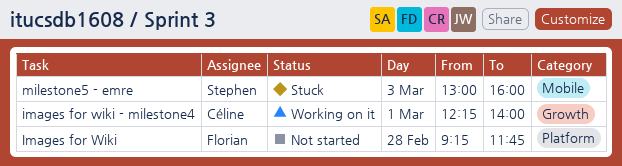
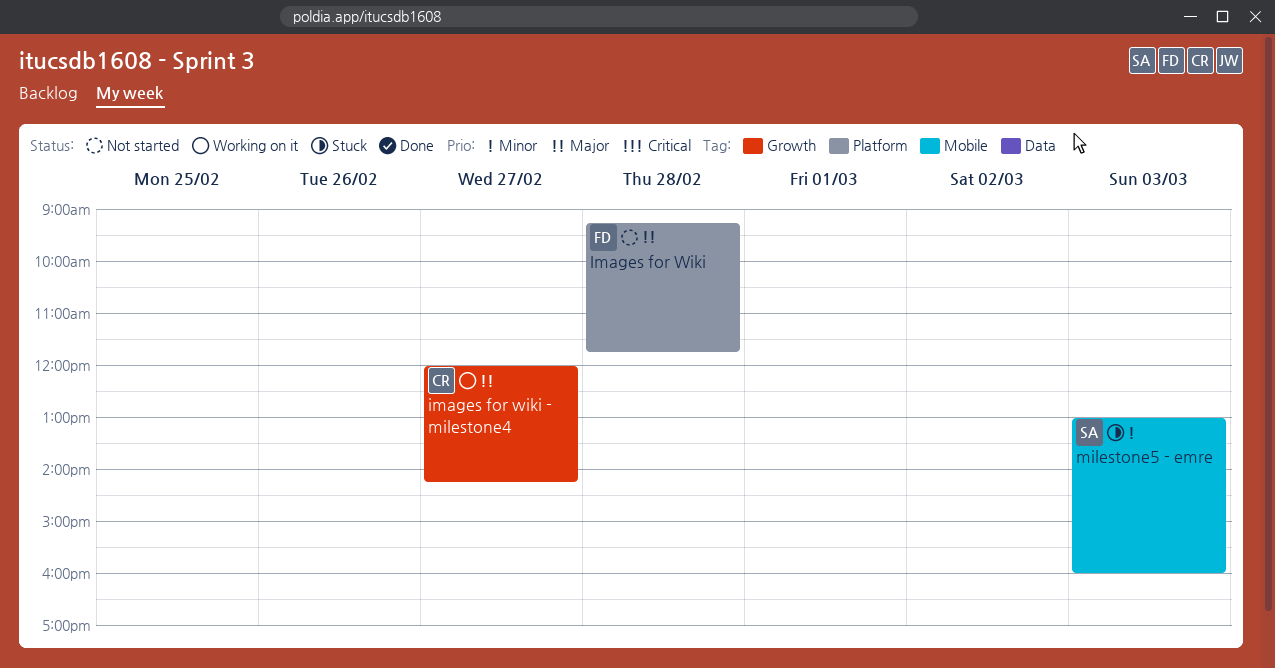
images for wiki - milestone4, day: Mar 1 -> Feb 27
images for wiki - milestone4, begins: 12:15 -> 12:00
images for wiki - milestone4, ends: 14:00 -> 14:15

